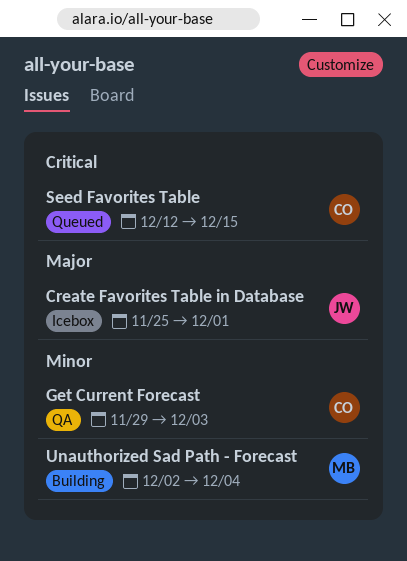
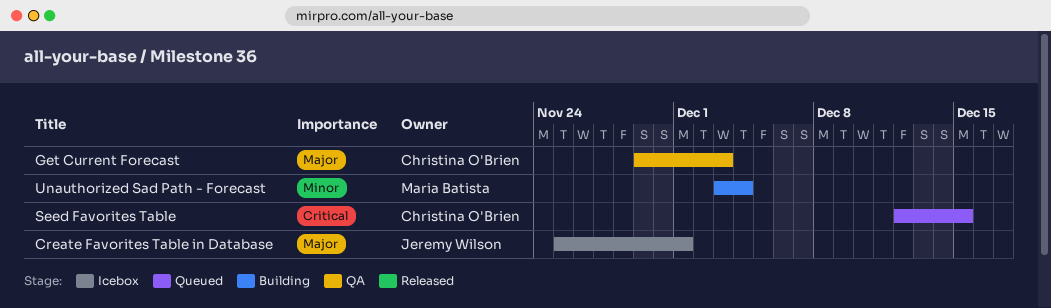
Get Current Forecast, priority: Minor -> Major
Unauthorized Sad Path - Forecast, start: Dec 2 -> Dec 3

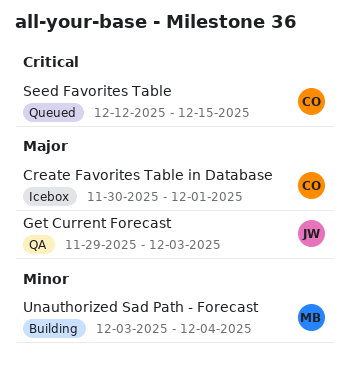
Create Favorites Table in Database, owner: Jeremy Wilson -> Christina O'Brien
Create Favorites Table in Database, start: Nov 25 -> Nov 30
Get Current Forecast, owner: Christina O'Brien -> Jeremy Wilson

